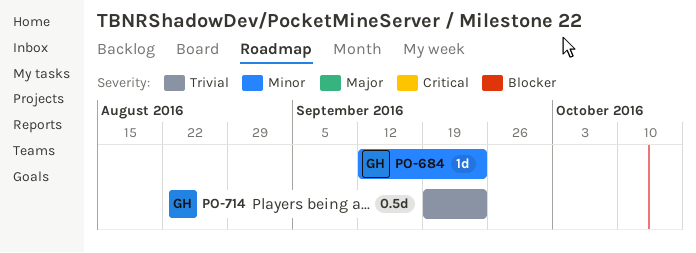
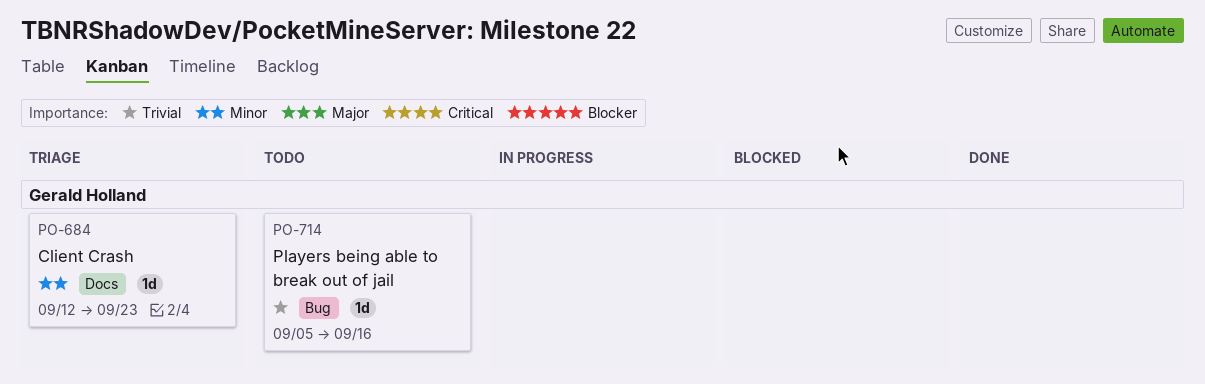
PO-714, estimate: 0.5d -> 1d
PO-714, start: Sep 19 -> Sep 5
PO-714, due: Sep 23 -> Sep 16

